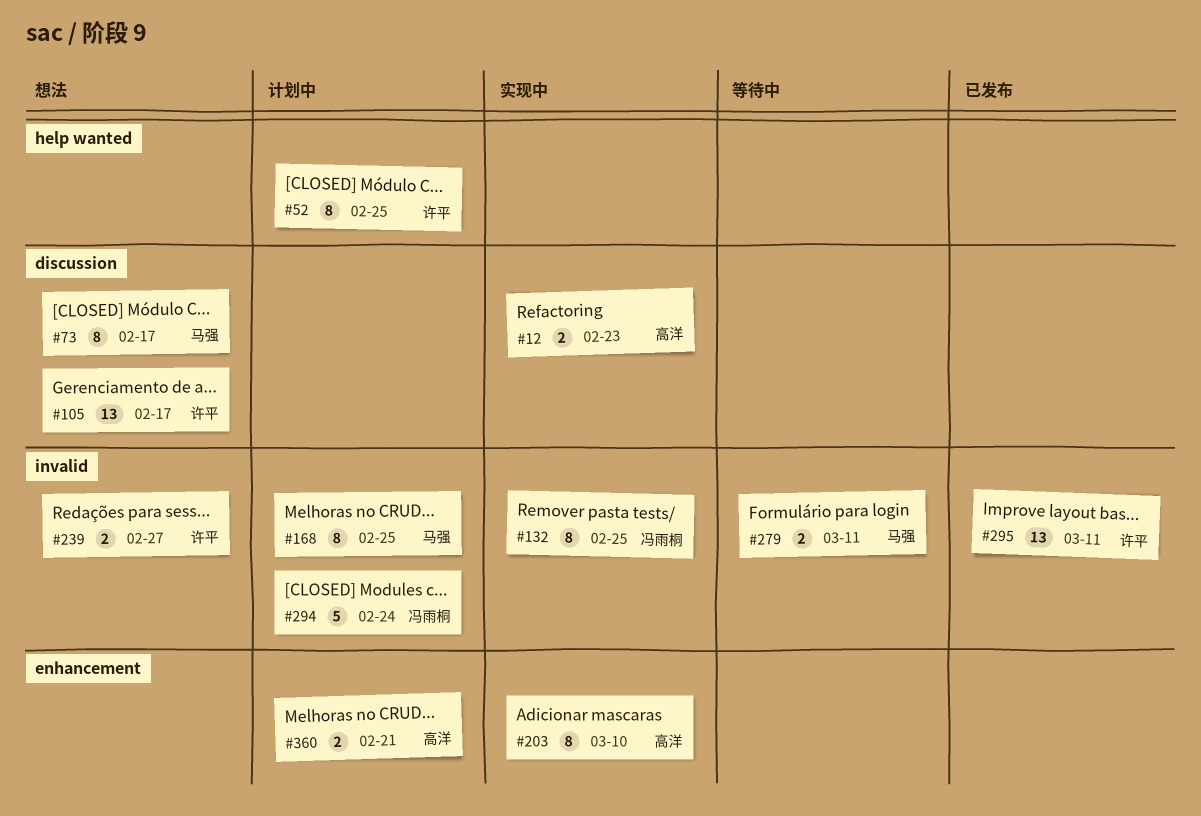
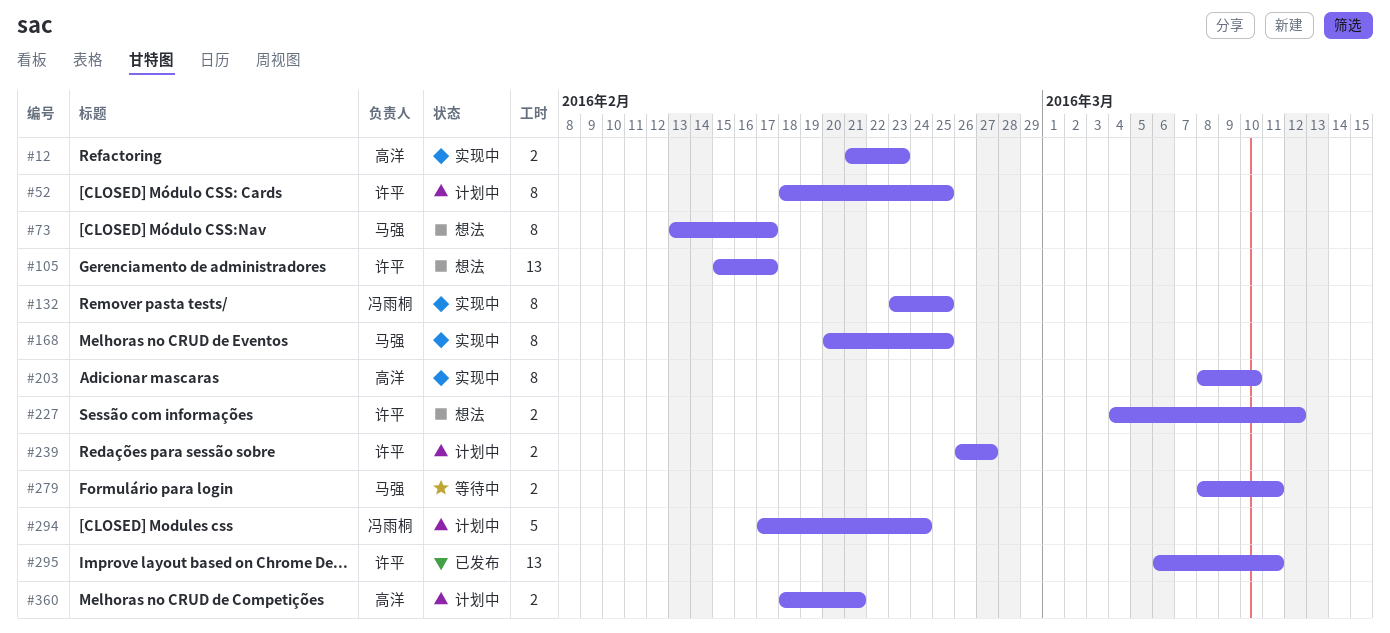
#168, status: 计划中 -> 实现中
#227: none -> present
#239, status: 想法 -> 计划中

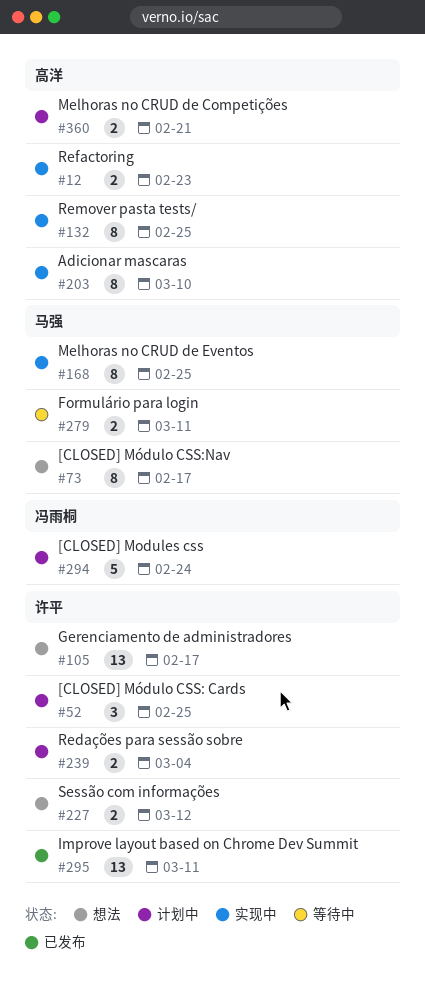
#52, estimate: 8 -> 3
#132, owner: 冯雨桐 -> 高洋
#239, due: Feb 27 -> Mar 4

